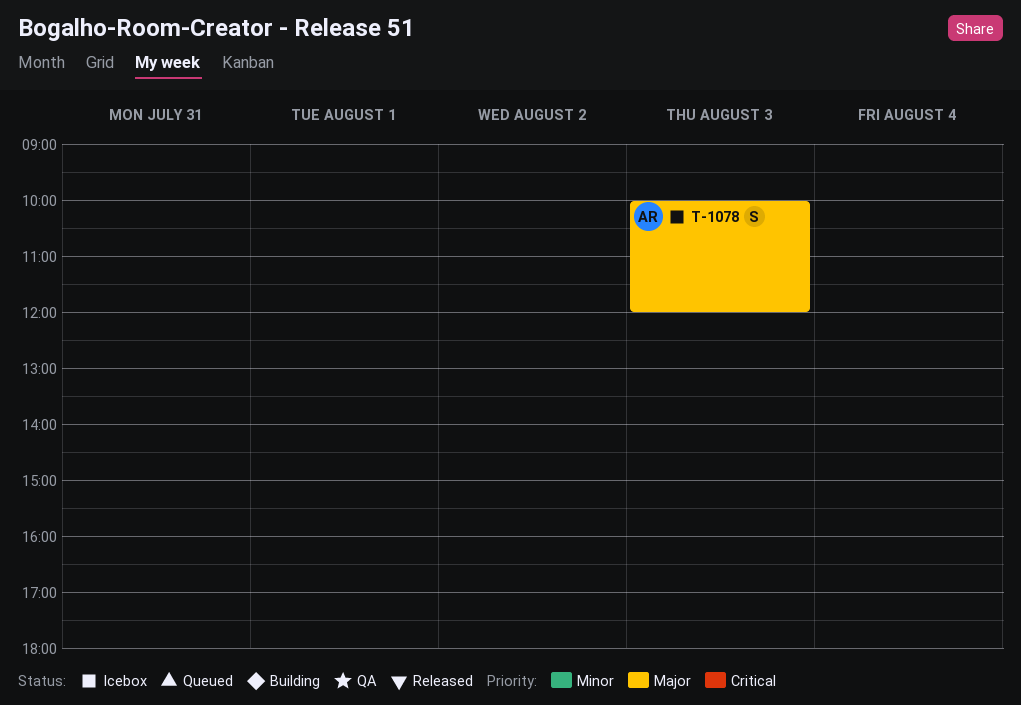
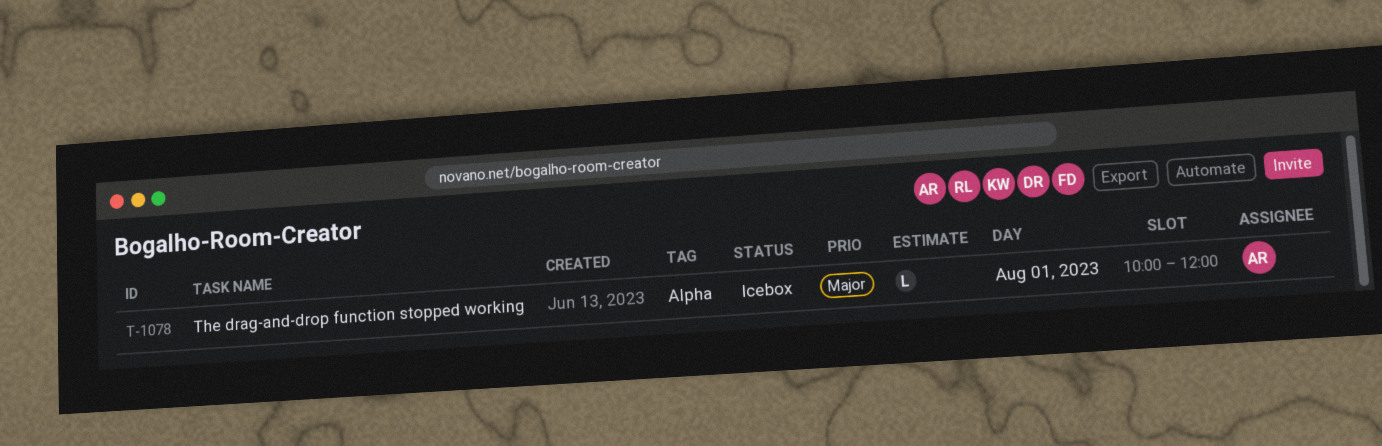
T-1078, estimate: S -> L
T-1078, day: Aug 3 -> Aug 1

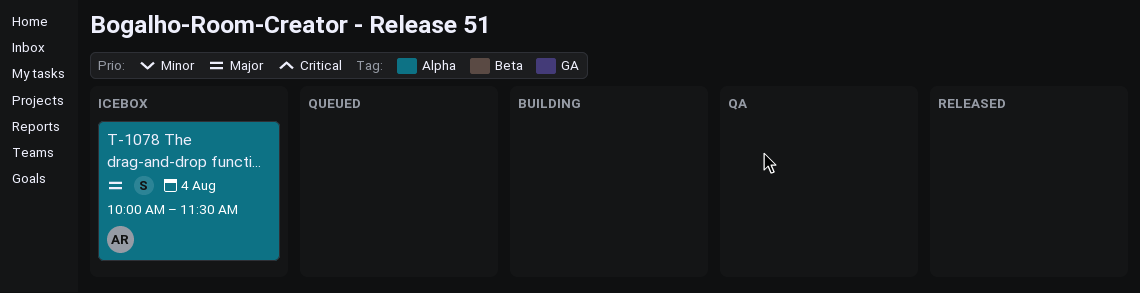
T-1078, estimate: L -> S
T-1078, day: Aug 1 -> Aug 4
T-1078, ends: 12:00 -> 11:30

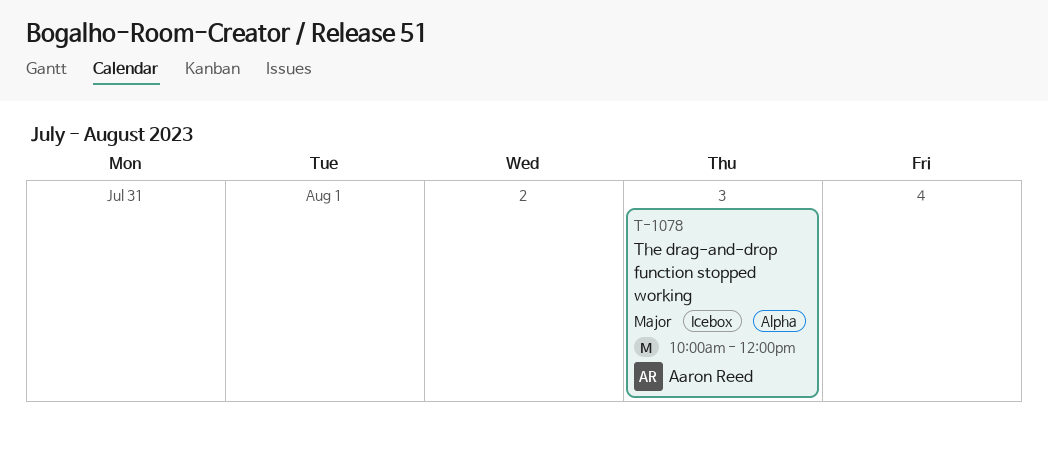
T-1078, estimate: S -> M
T-1078, day: Aug 4 -> Aug 3
T-1078, ends: 11:30 -> 12:00

